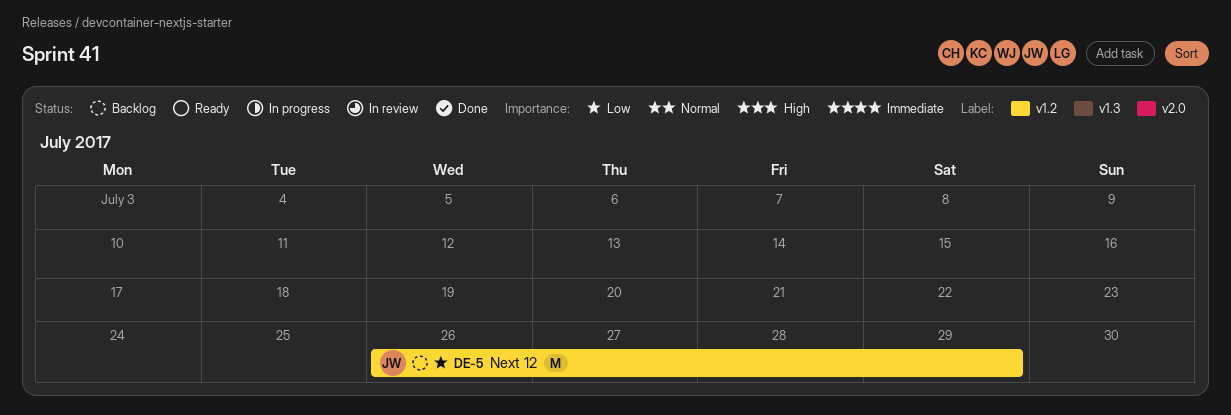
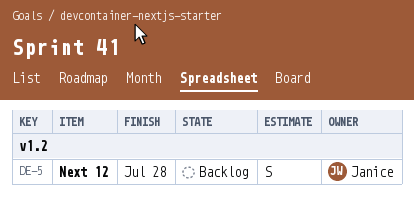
DE-5, estimate: M -> S
DE-5, due: Jul 29 -> Jul 28

